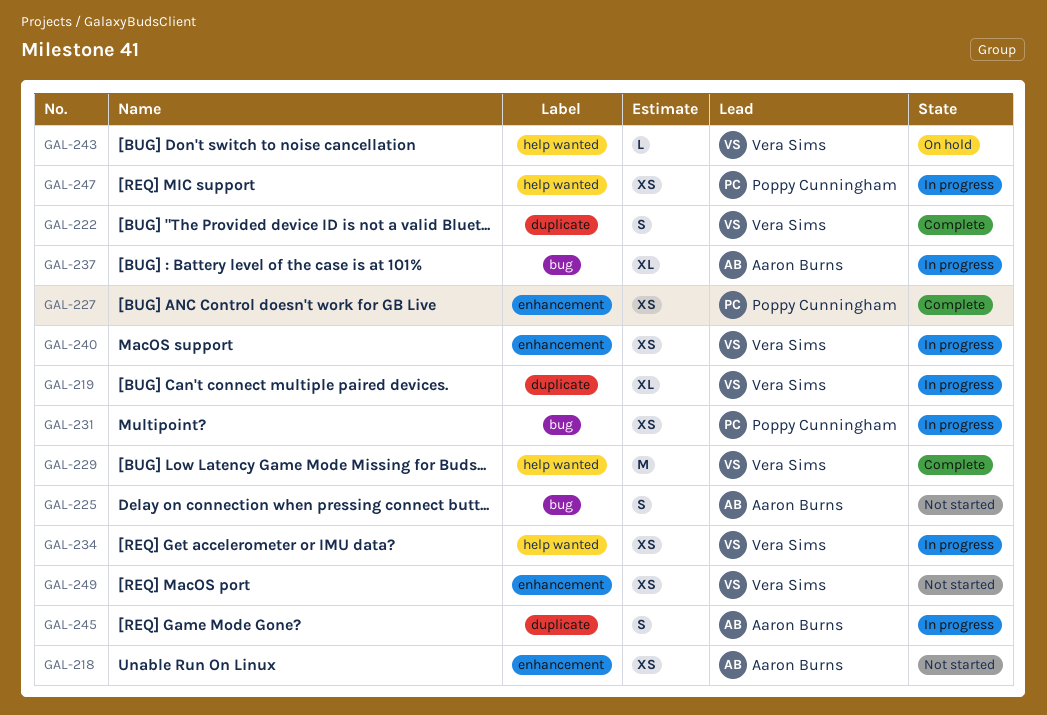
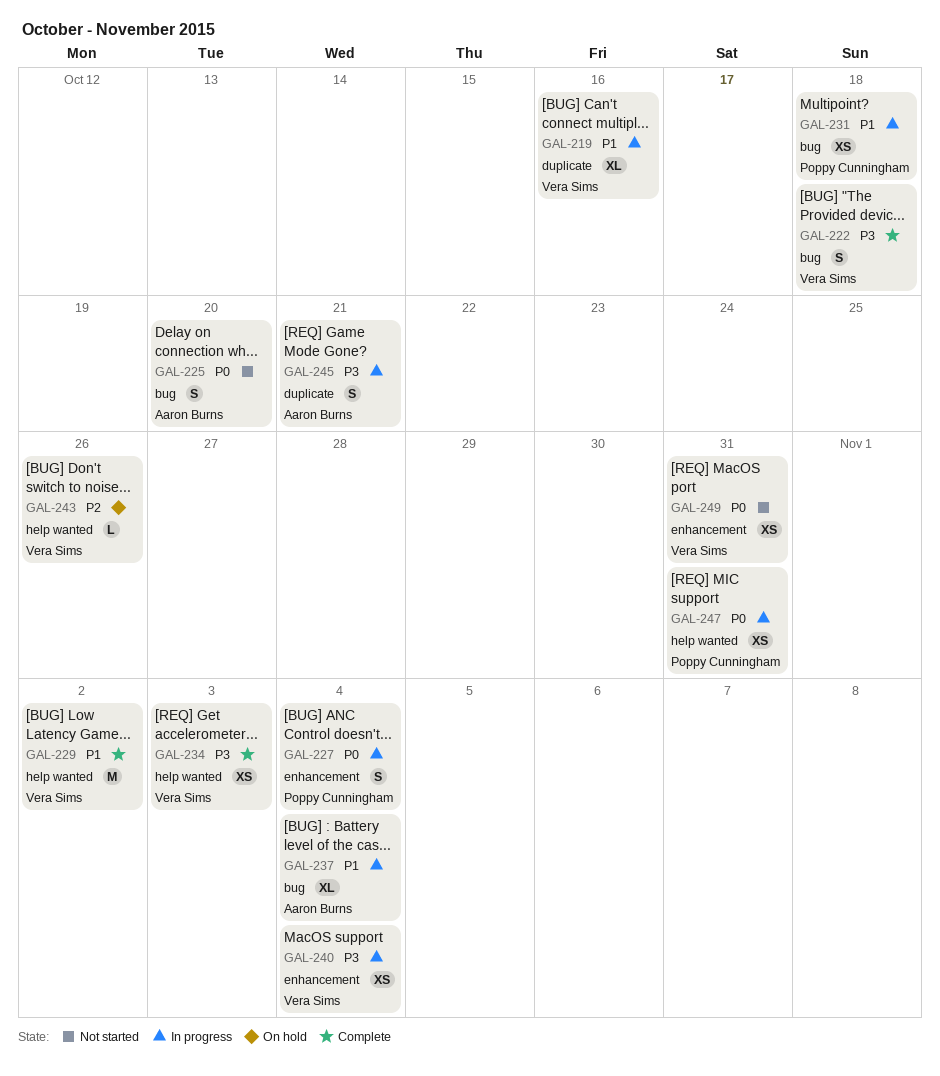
GAL-218: present -> none
GAL-222, label: duplicate -> bug
GAL-227, status: Complete -> In progress
GAL-227, estimate: XS -> S
GAL-234, status: In progress -> Complete

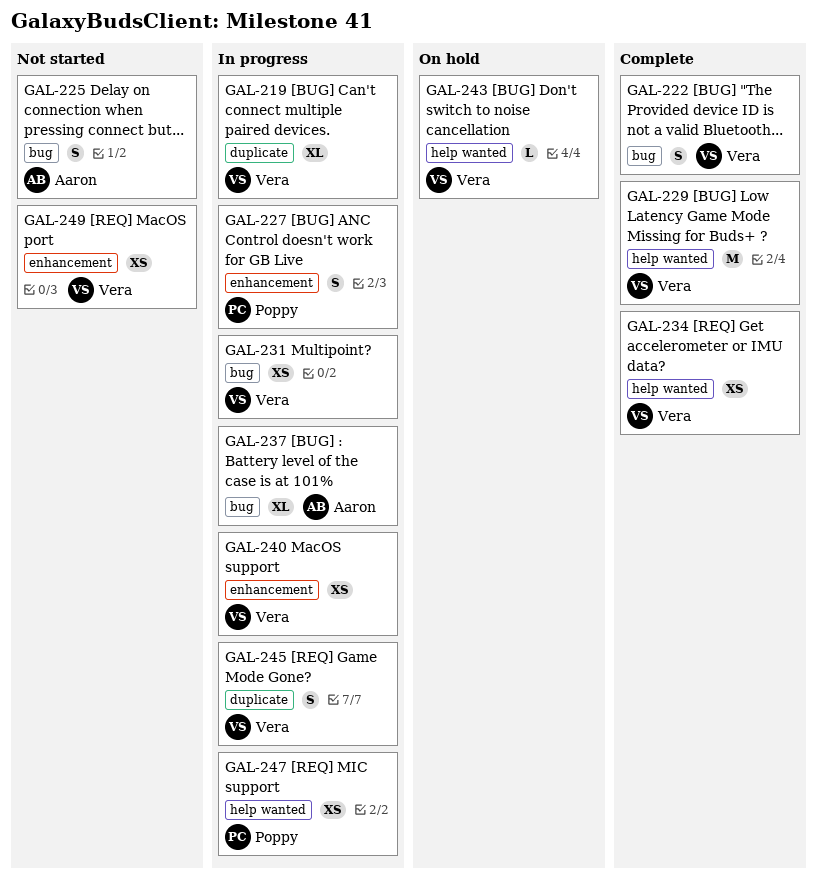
GAL-231, owner: Poppy Cunningham -> Vera Sims
GAL-245, owner: Aaron Burns -> Vera Sims

